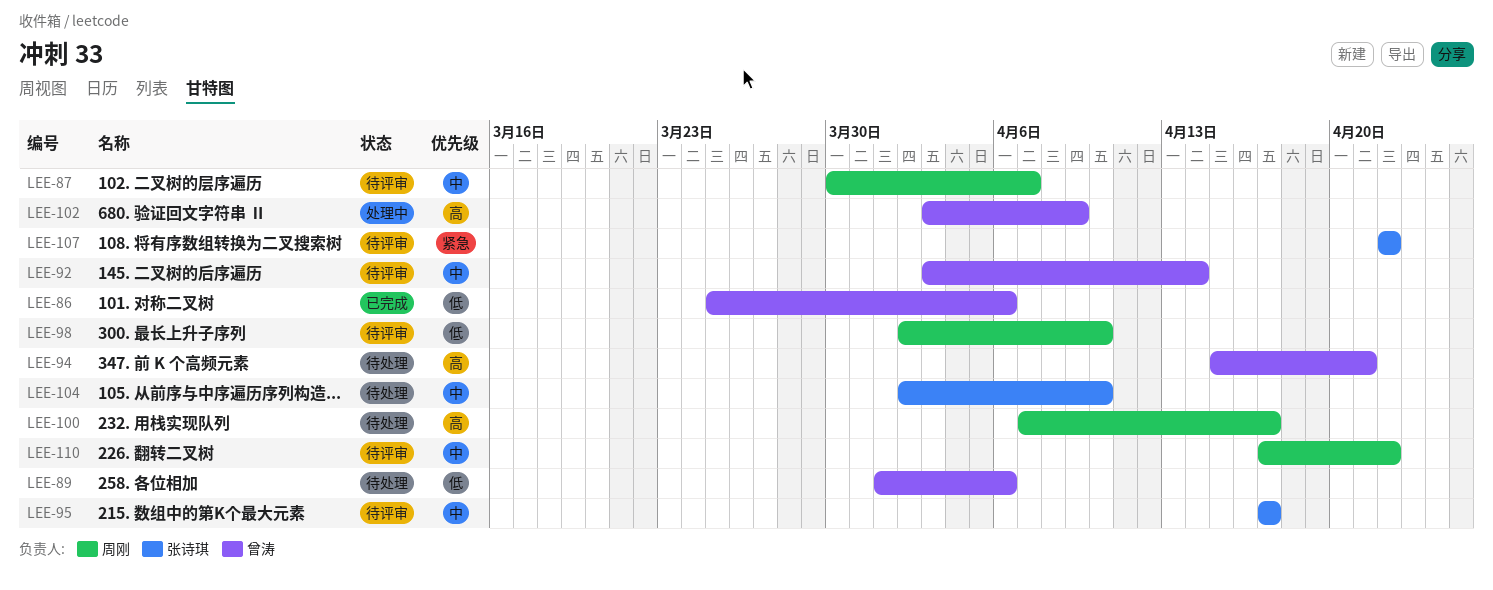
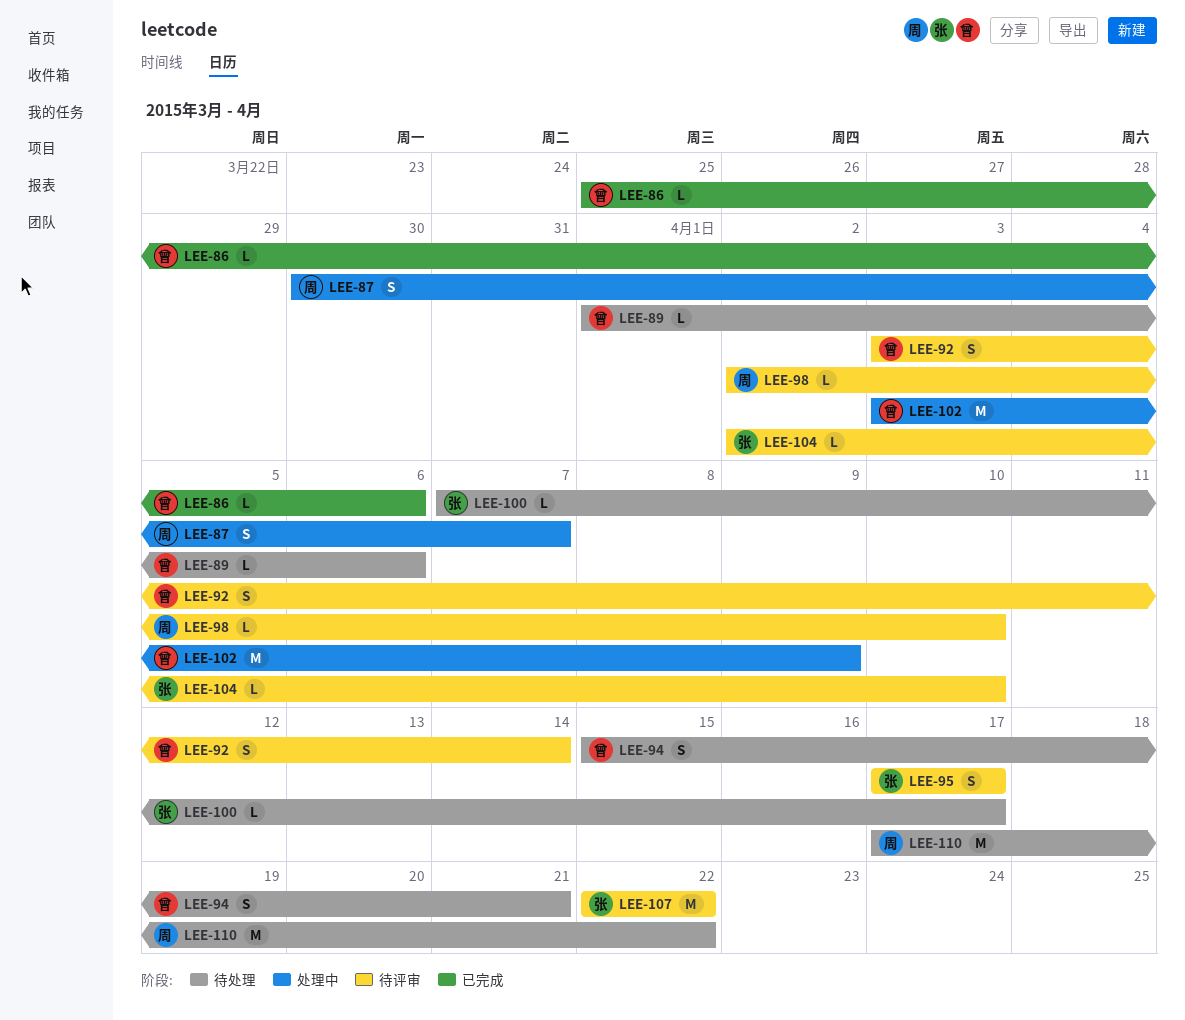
LEE-87, status: 待评审 -> 处理中
LEE-100, owner: 周刚 -> 张诗琪
LEE-104, status: 待处理 -> 待评审
LEE-110, status: 待评审 -> 待处理

